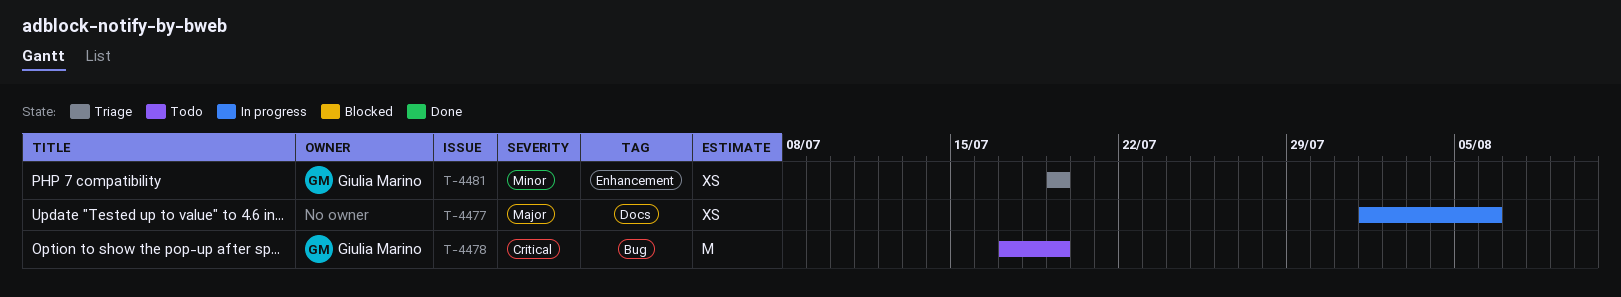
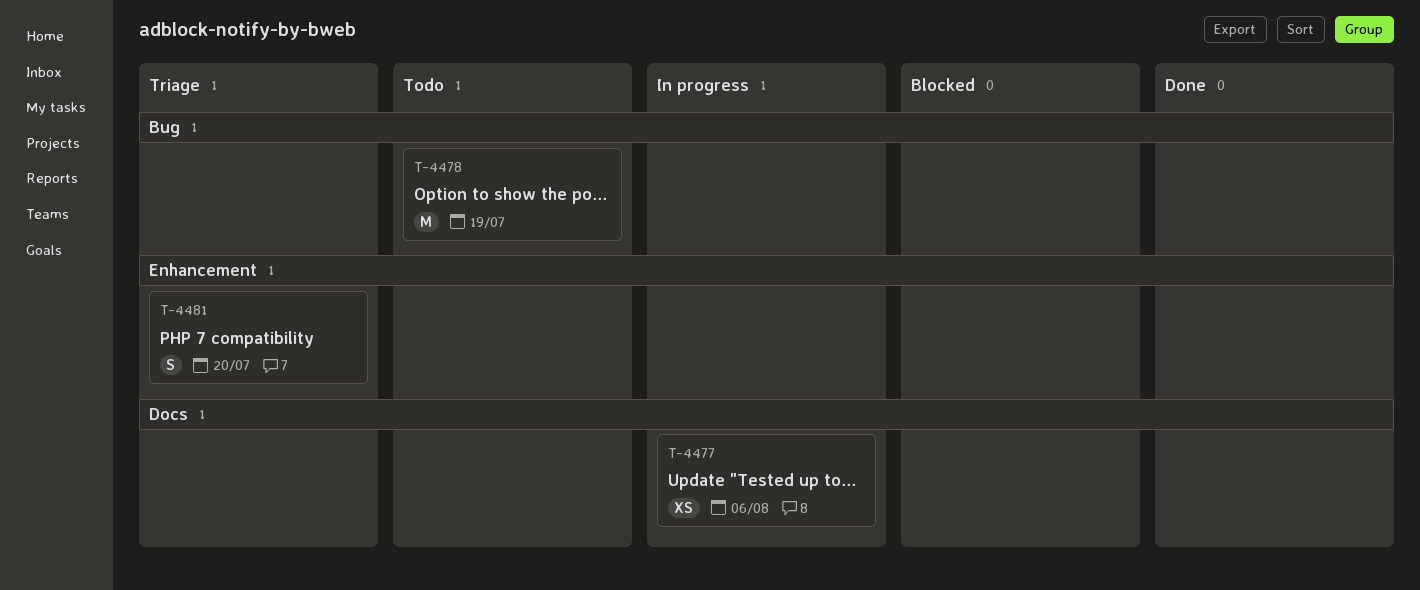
T-4481, estimate: XS -> S
T-4481, due: Jul 19 -> Jul 20

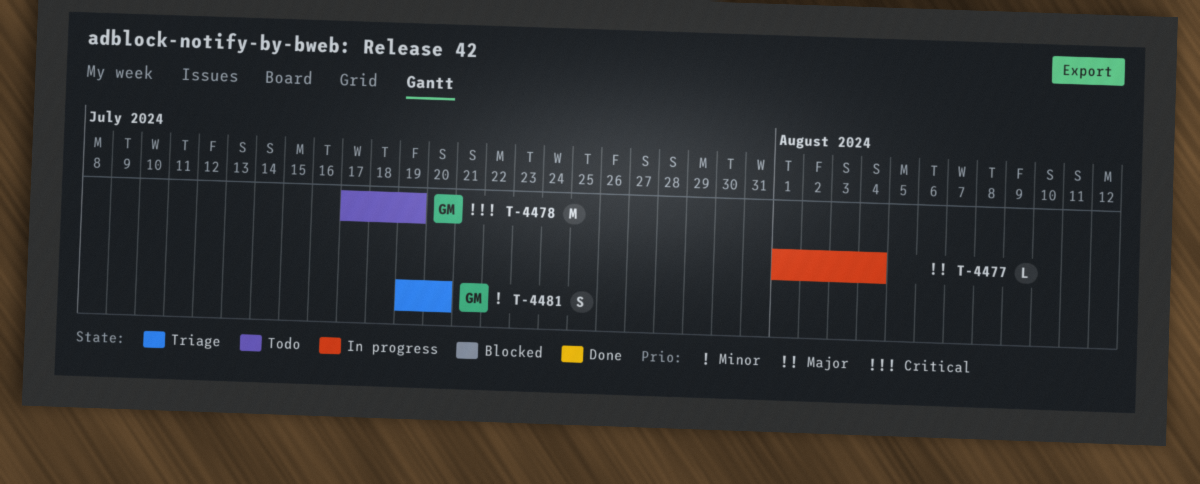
T-4477, estimate: XS -> L
T-4477, due: Aug 6 -> Aug 4

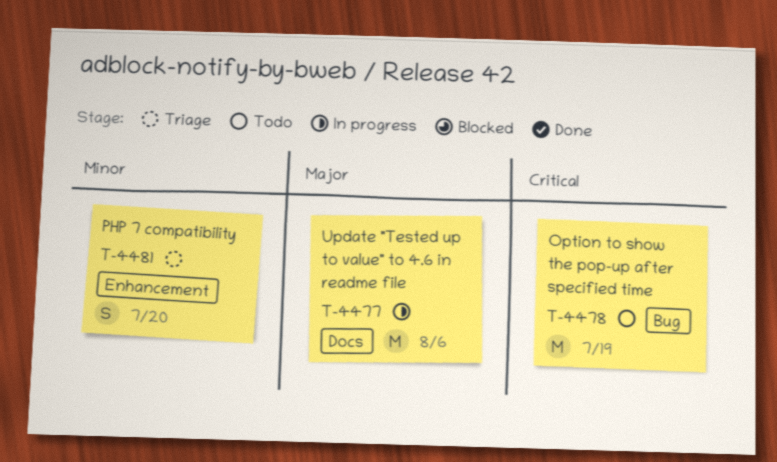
T-4477, estimate: L -> M
T-4477, due: Aug 4 -> Aug 6

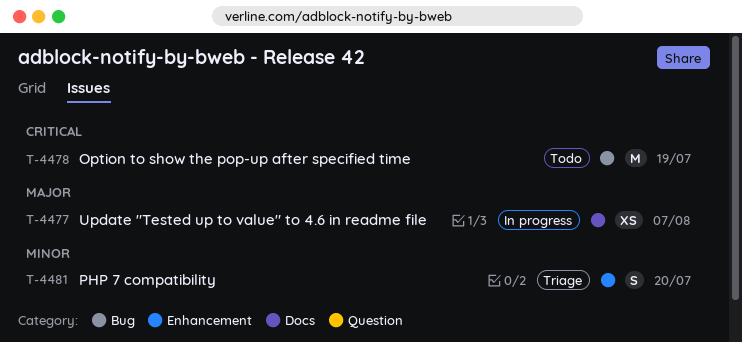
T-4477, estimate: M -> XS
T-4477, due: Aug 6 -> Aug 7

